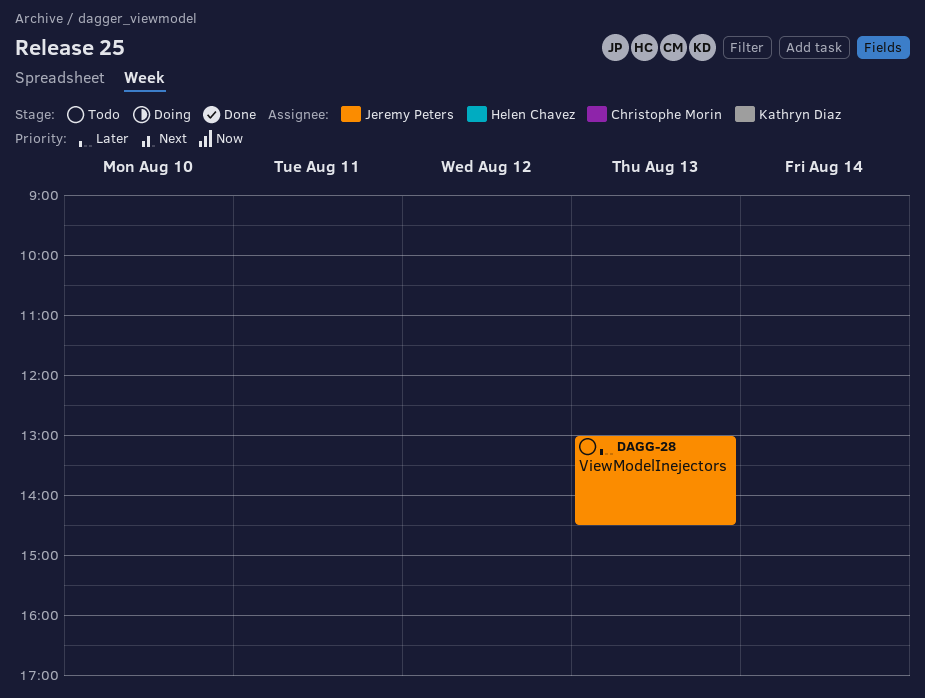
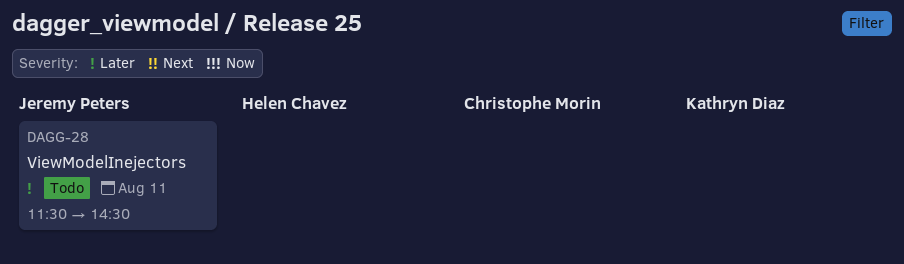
DAGG-28, day: Aug 13 -> Aug 11
DAGG-28, begins: 13:00 -> 11:30

